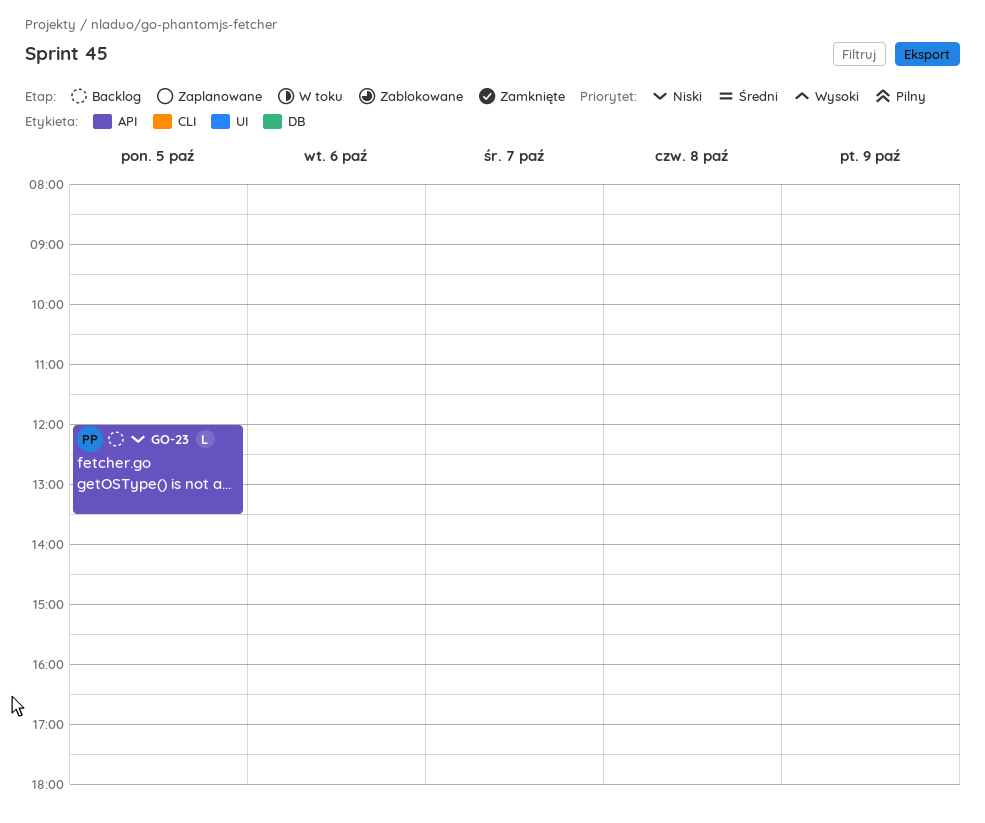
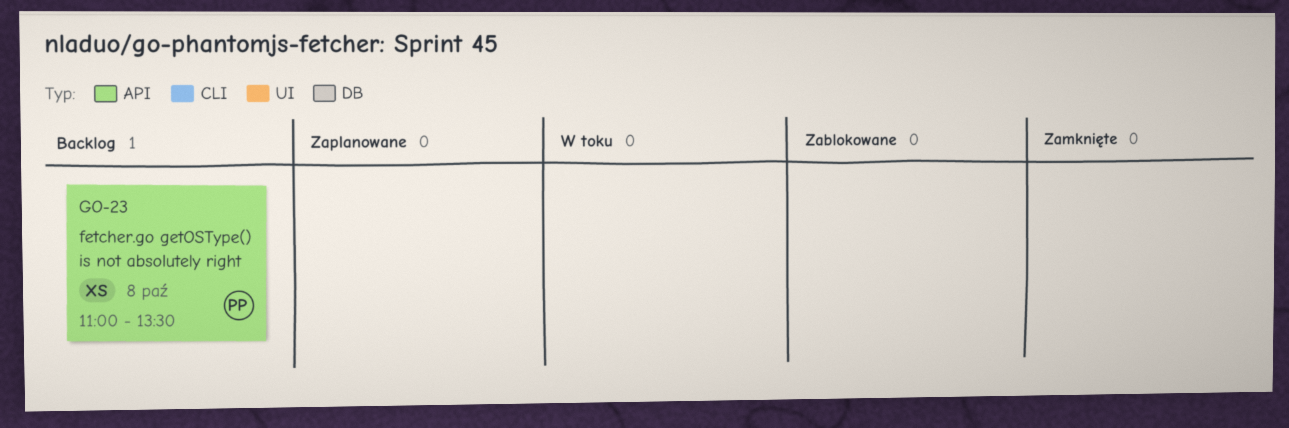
GO-23, estimate: L -> XS
GO-23, day: Oct 5 -> Oct 8
GO-23, begins: 12:00 -> 11:00

